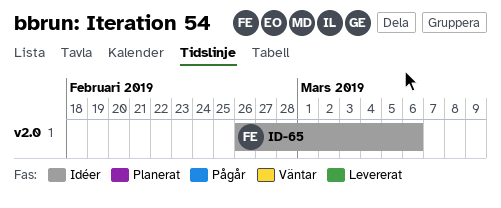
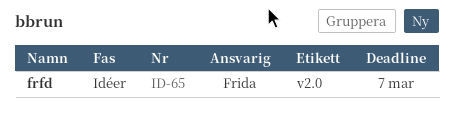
ID-65, due: Mar 6 -> Mar 7

